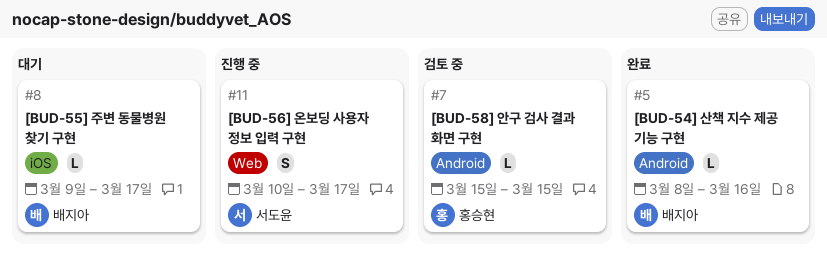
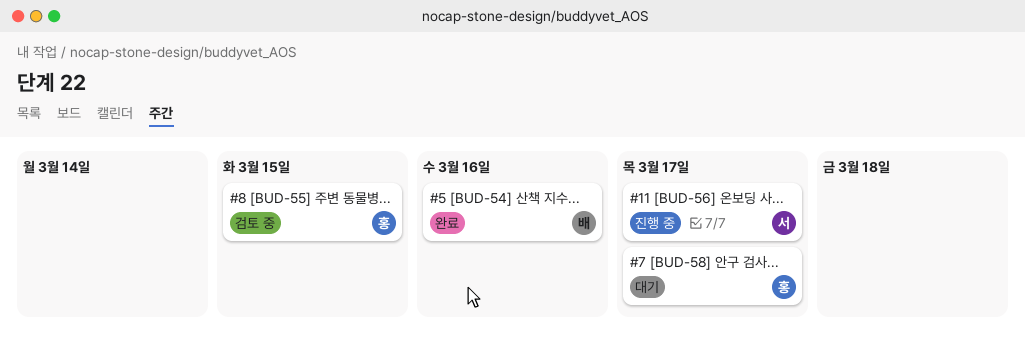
#7, status: 검토 중 -> 대기
#7, due: Mar 15 -> Mar 17
#8, status: 대기 -> 검토 중
#8, owner: 배지아 -> 홍승현
#8, due: Mar 17 -> Mar 15

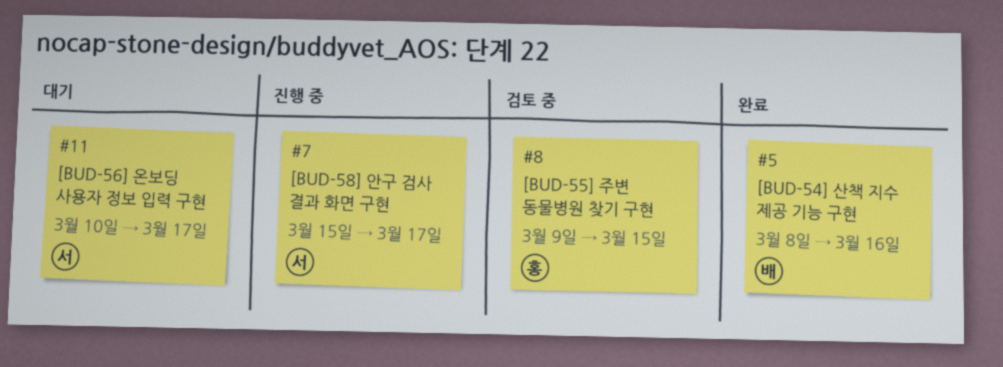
#7, status: 대기 -> 진행 중
#7, owner: 홍 -> 서
#11, status: 진행 중 -> 대기

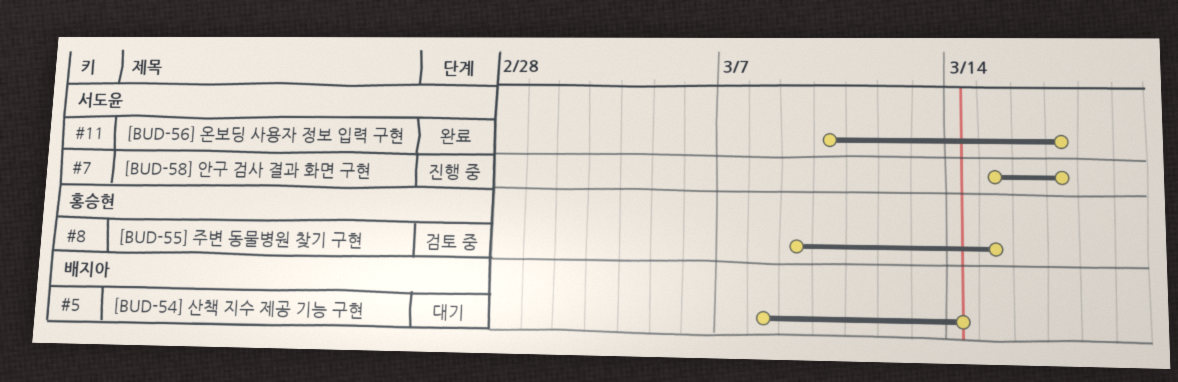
#5, status: 완료 -> 대기
#5, due: Mar 16 -> Mar 14
#11, status: 대기 -> 완료

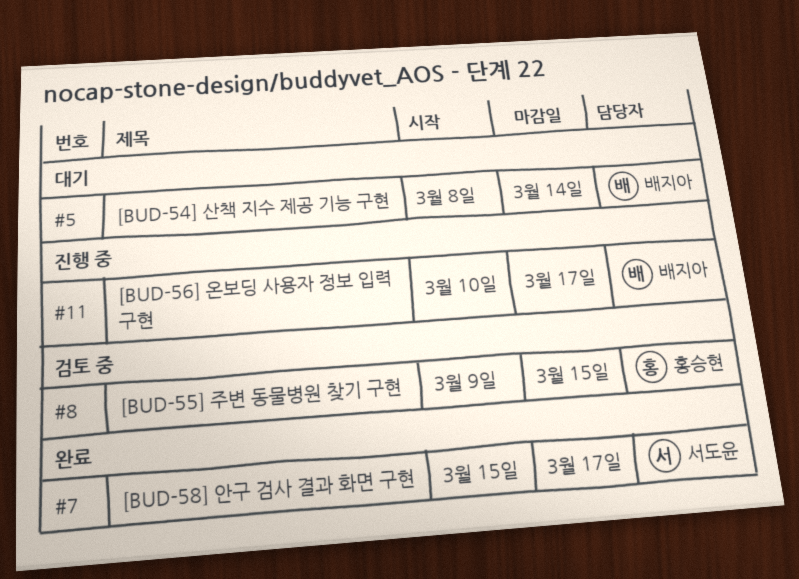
#7, status: 진행 중 -> 완료
#11, status: 완료 -> 진행 중
#11, owner: 서도윤 -> 배지아

